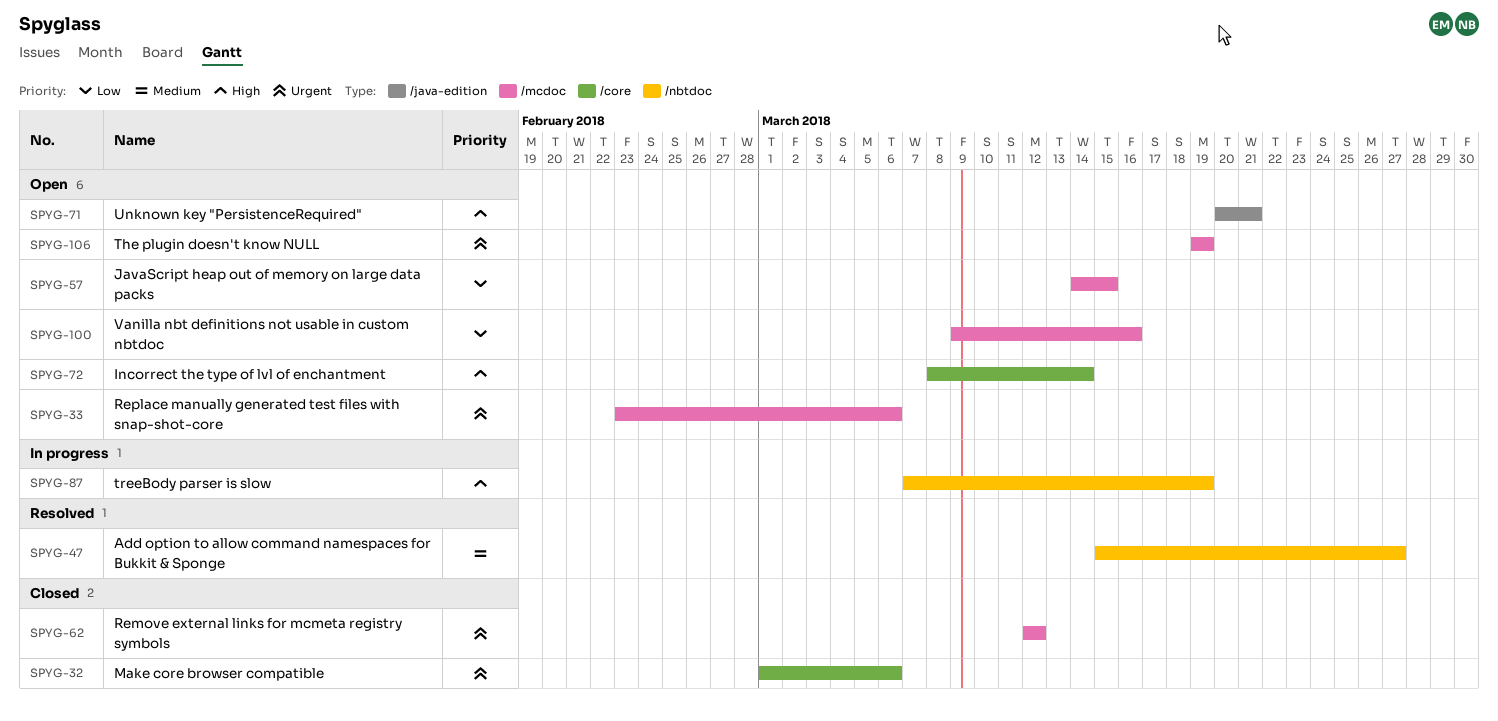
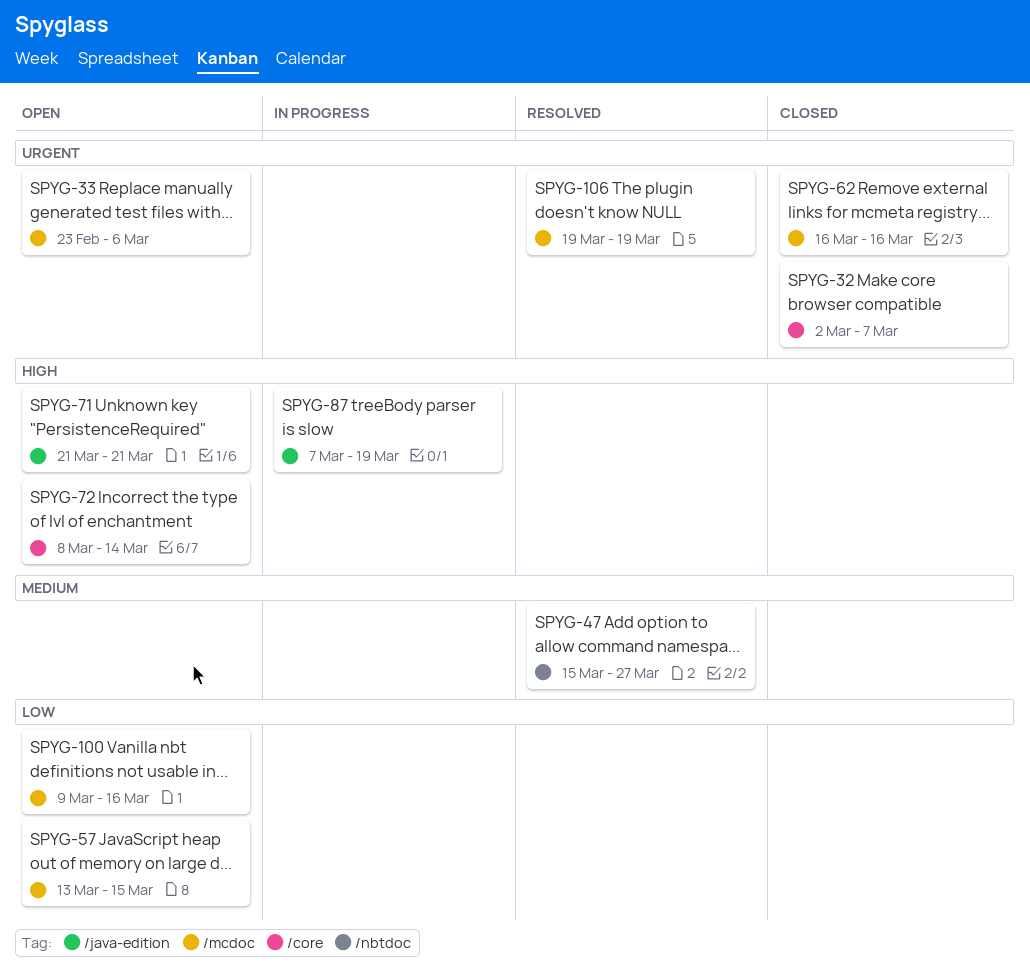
SPYG-32, start: Mar 1 -> Mar 2
SPYG-32, due: Mar 6 -> Mar 7
SPYG-57, start: Mar 14 -> Mar 13
SPYG-62, start: Mar 12 -> Mar 16
SPYG-62, due: Mar 12 -> Mar 16
SPYG-71, start: Mar 20 -> Mar 21
SPYG-87, label: /nbtdoc -> /java-edition
SPYG-106, status: Open -> Resolved

